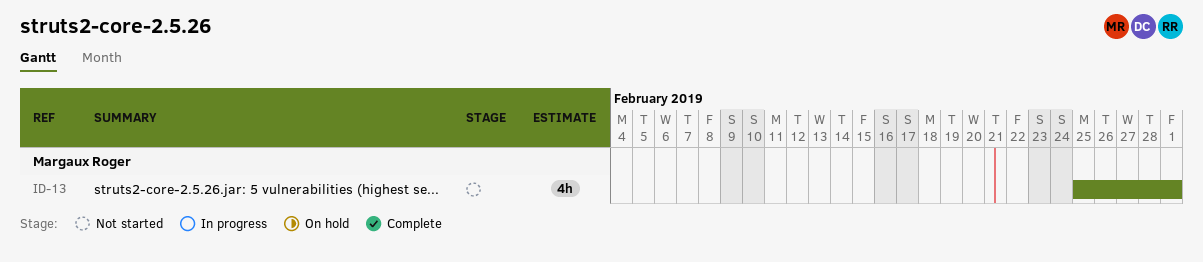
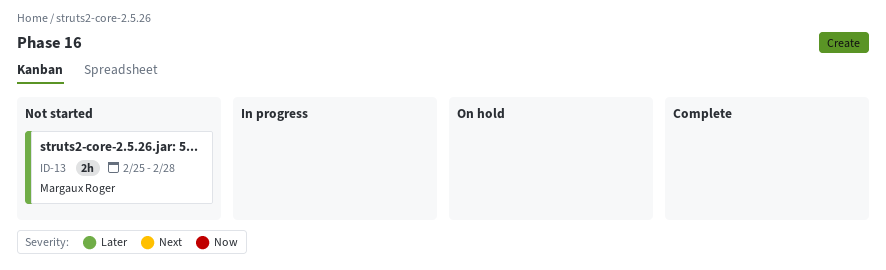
ID-13, estimate: 4h -> 2h
ID-13, due: Mar 1 -> Feb 28

